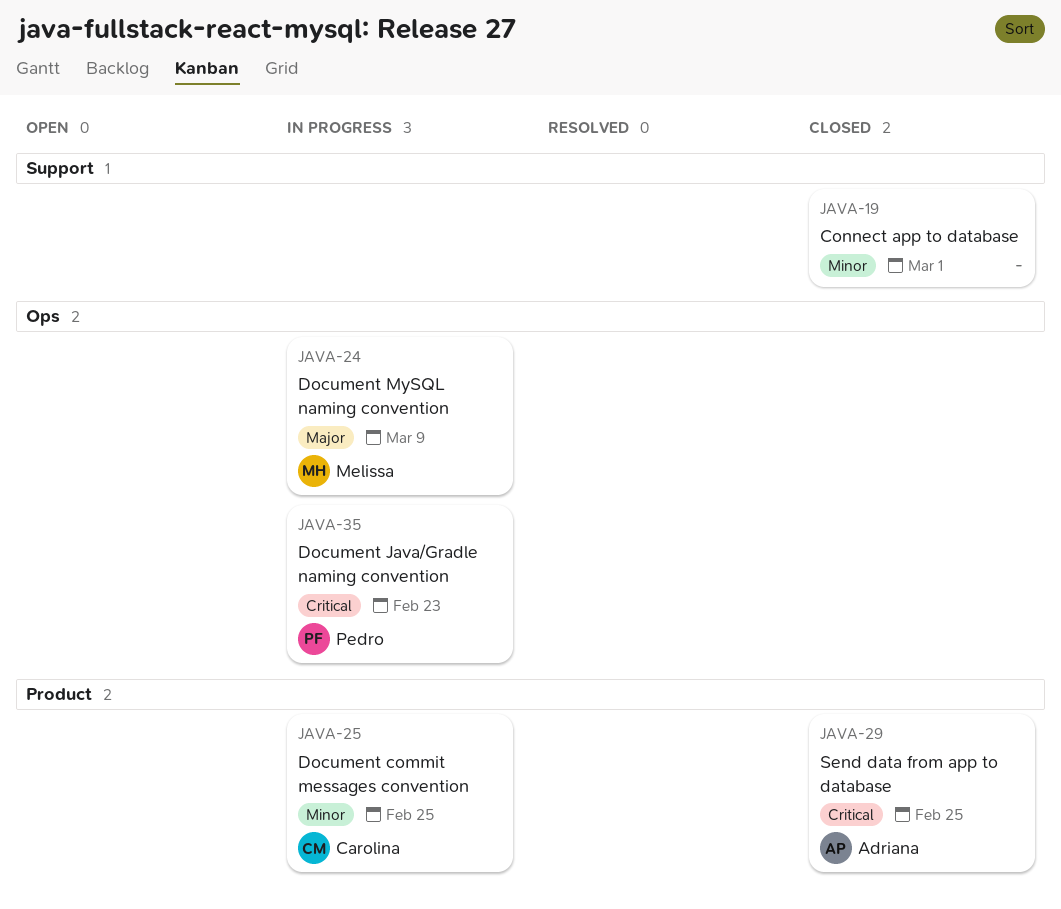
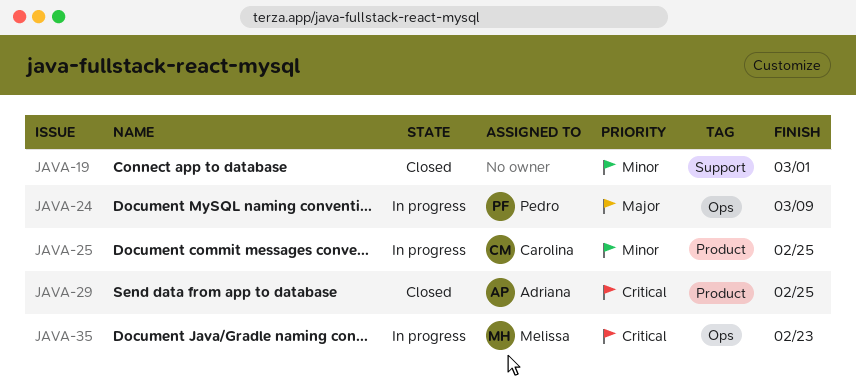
JAVA-24, owner: Melissa -> Pedro
JAVA-35, owner: Pedro -> Melissa

